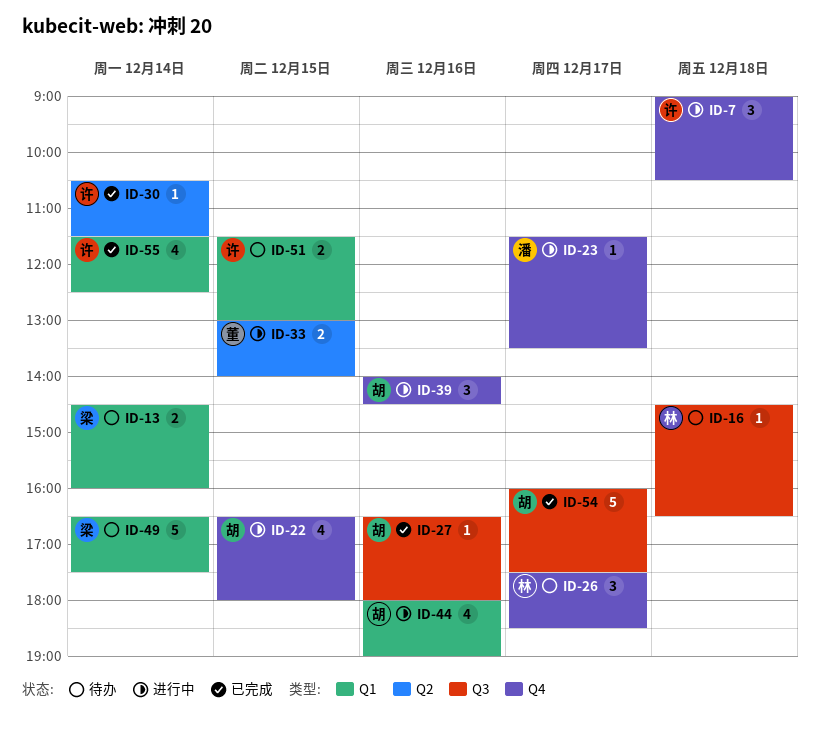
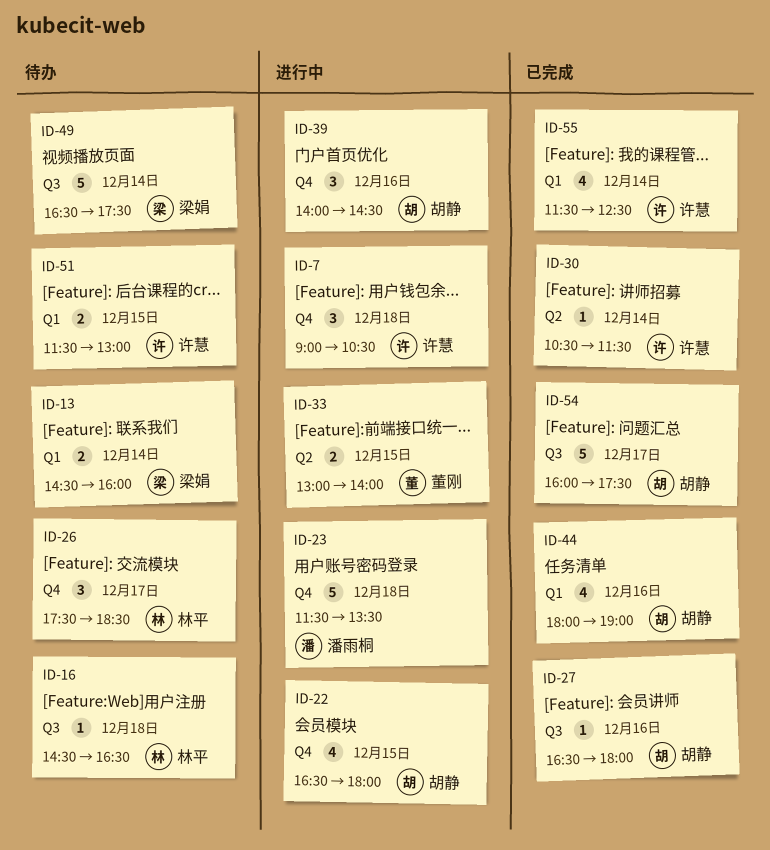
ID-23, estimate: 1 -> 5
ID-23, day: Dec 17 -> Dec 18
ID-44, status: 进行中 -> 已完成
ID-49, label: Q1 -> Q3

